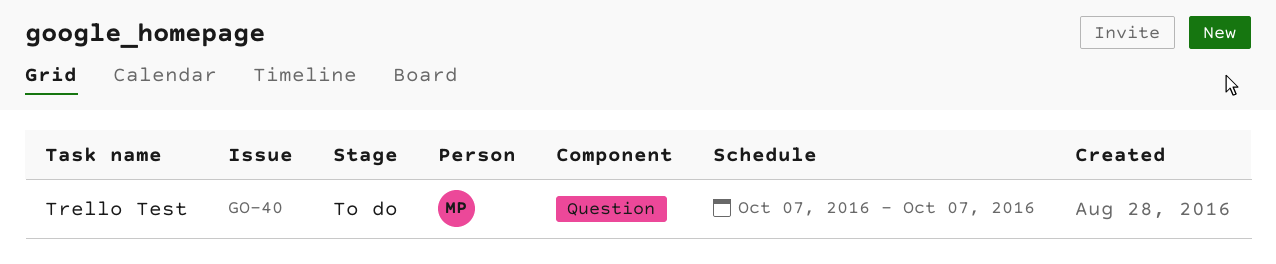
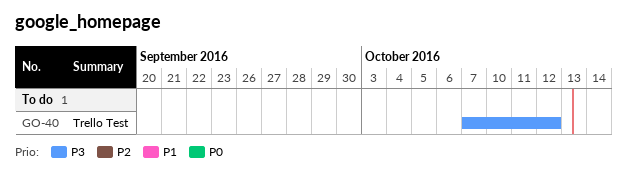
GO-40, due: Oct 7 -> Oct 12

